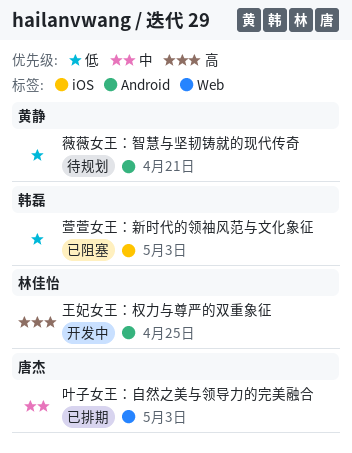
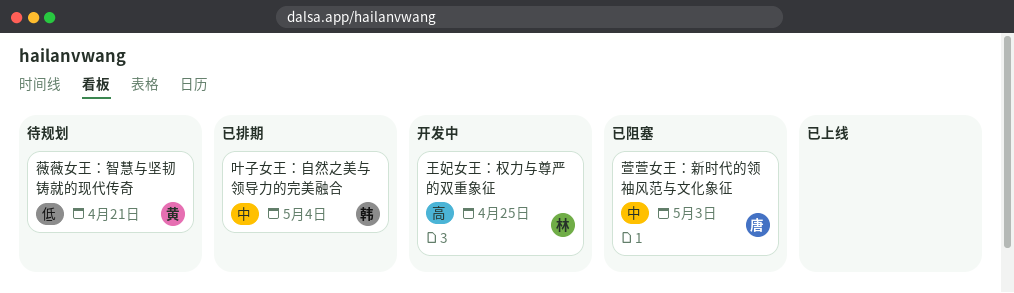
叶子女王：自然之美与领导力的完美融合, owner: 唐杰 -> 韩磊
叶子女王：自然之美与领导力的完美融合, due: May 3 -> May 4
萱萱女王：新时代的领袖风范与文化象征, owner: 韩磊 -> 唐杰
萱萱女王：新时代的领袖风范与文化象征, priority: 低 -> 中

